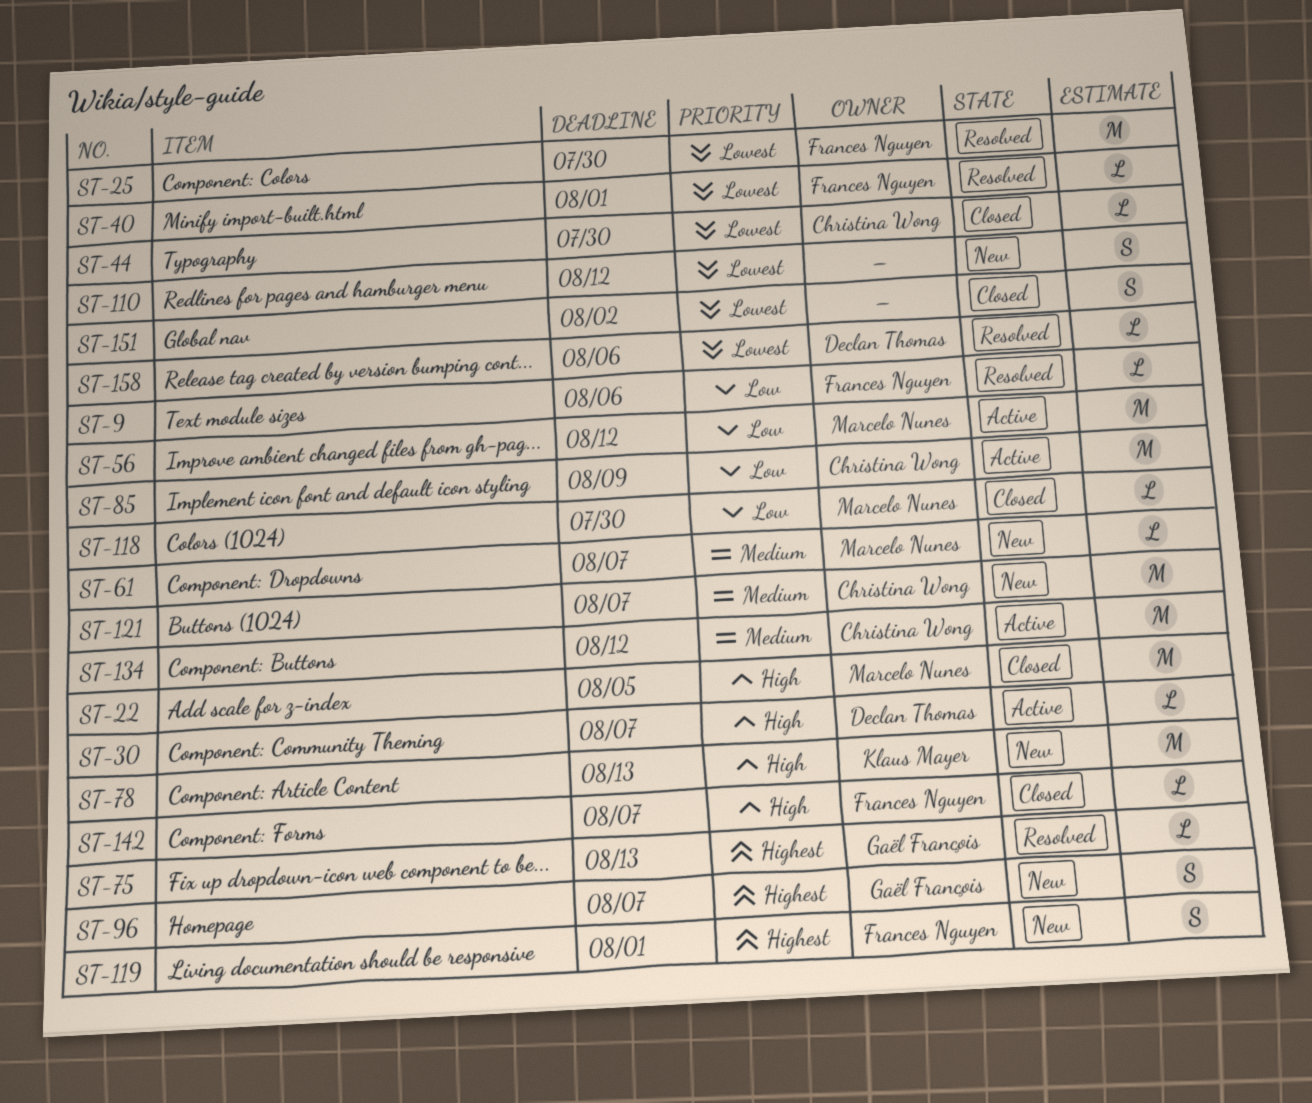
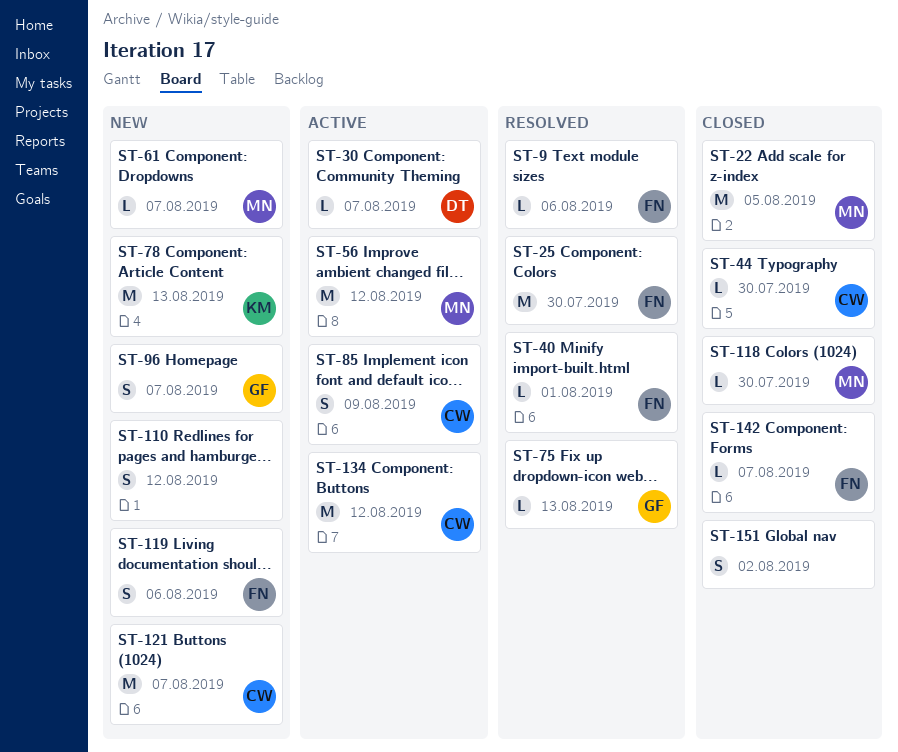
ST-85, estimate: M -> S
ST-119, due: Aug 1 -> Aug 6
ST-158: present -> none

